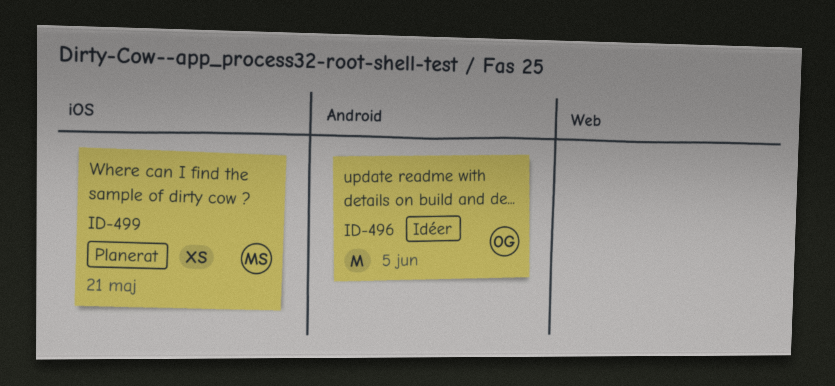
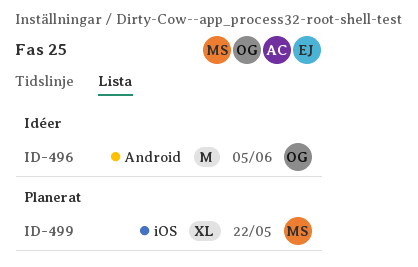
ID-499, estimate: XS -> XL
ID-499, due: May 21 -> May 22

